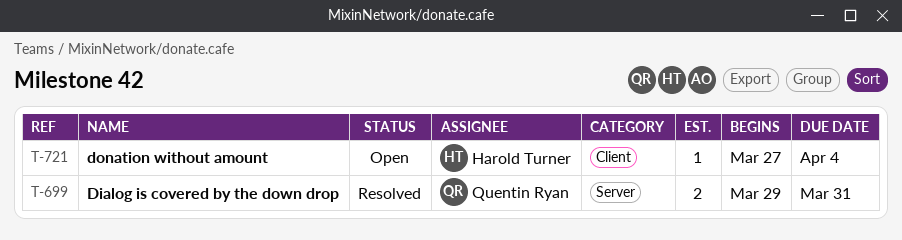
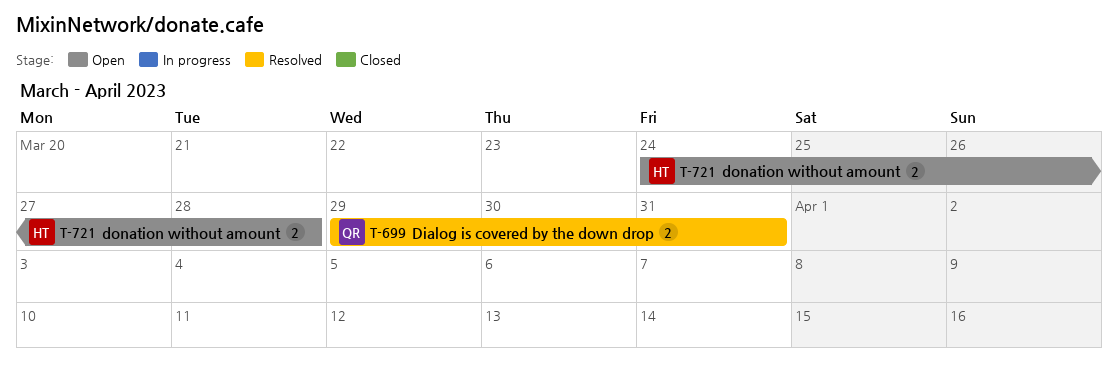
T-721, estimate: 1 -> 2
T-721, start: Mar 27 -> Mar 24
T-721, due: Apr 4 -> Mar 28

